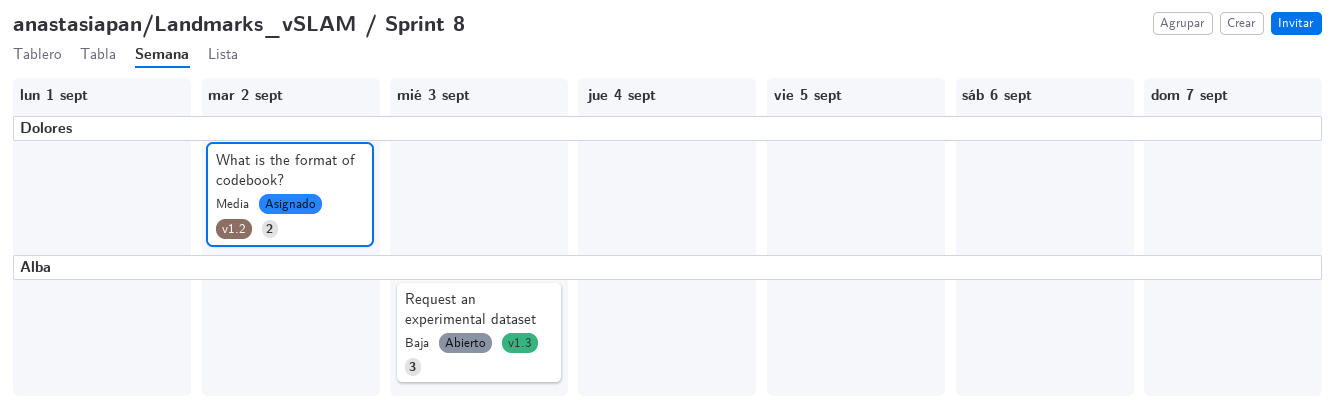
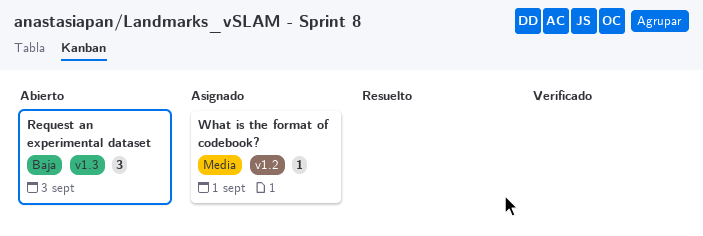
What is the format of codebook?, estimate: 2 -> 1
What is the format of codebook?, due: Sep 2 -> Sep 1

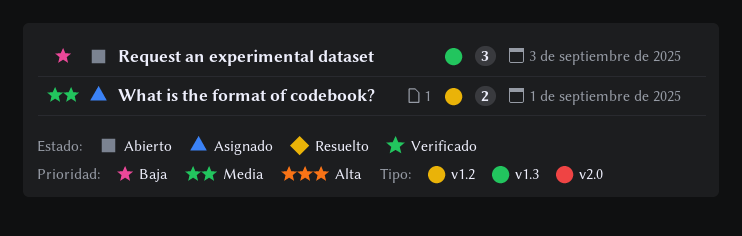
What is the format of codebook?, estimate: 1 -> 2

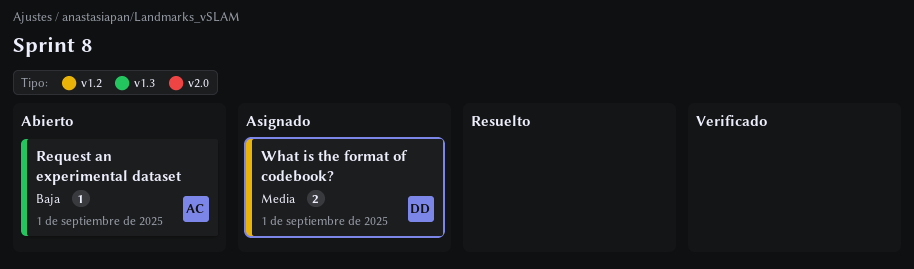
Request an experimental dataset, estimate: 3 -> 1
Request an experimental dataset, due: Sep 3 -> Sep 1

